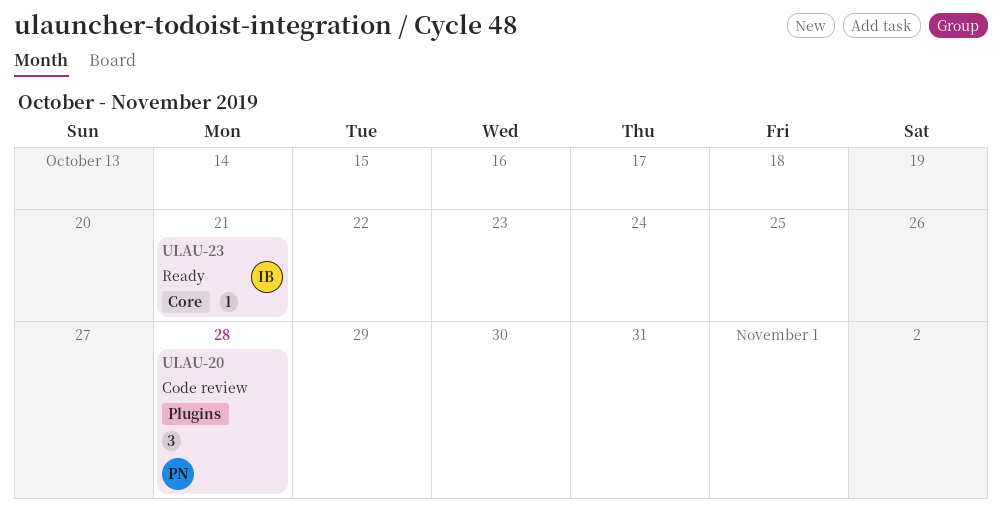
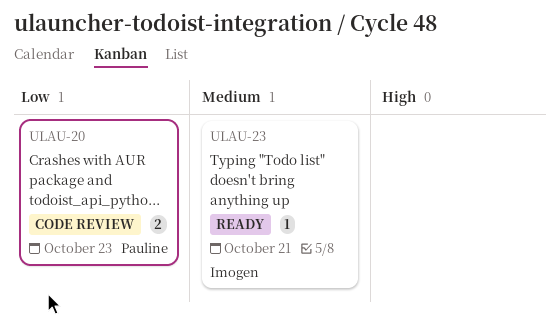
ULAU-20, estimate: 3 -> 2
ULAU-20, due: Oct 28 -> Oct 23

